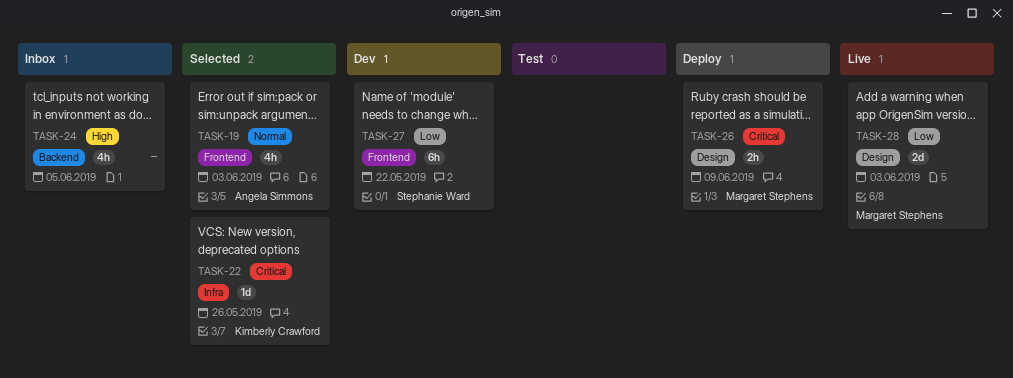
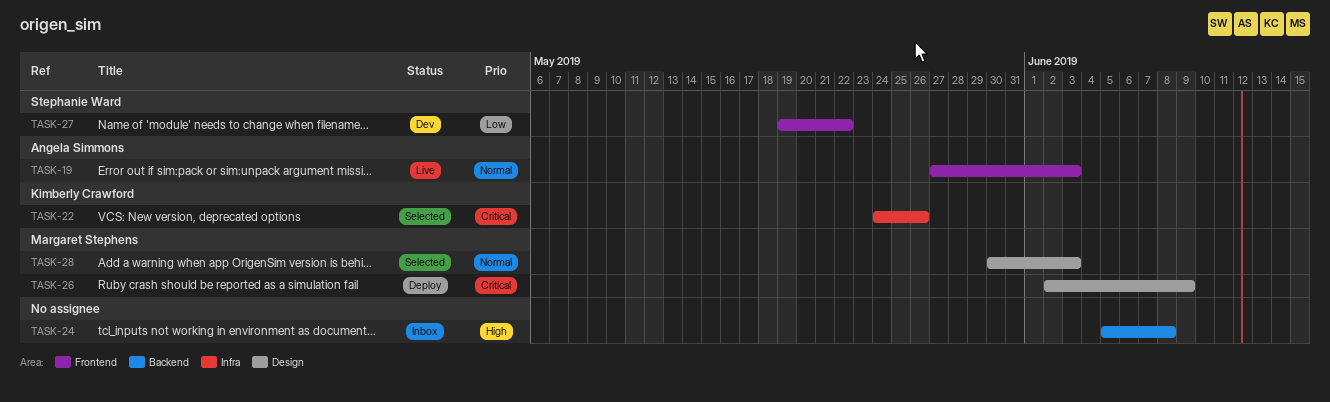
TASK-19, status: Selected -> Live
TASK-24, due: Jun 5 -> Jun 8
TASK-28, status: Live -> Selected
TASK-28, priority: Low -> Normal

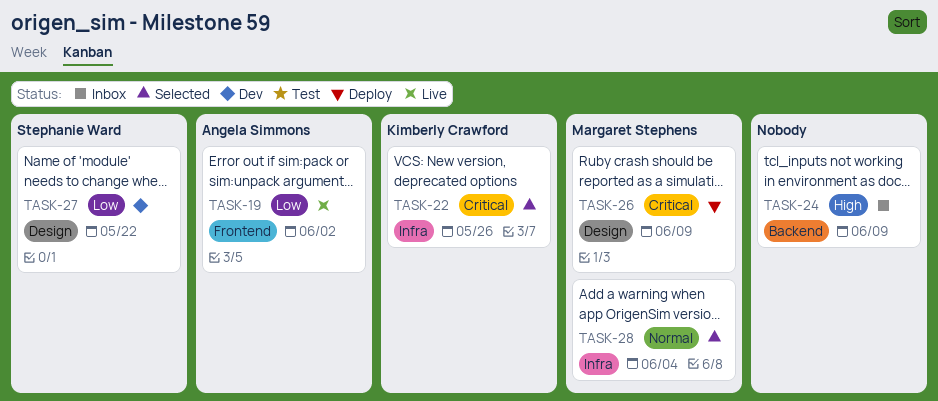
TASK-19, priority: Normal -> Low
TASK-19, due: Jun 3 -> Jun 2
TASK-24, due: Jun 8 -> Jun 9
TASK-27, label: Frontend -> Design
TASK-28, label: Design -> Infra
TASK-28, due: Jun 3 -> Jun 4

